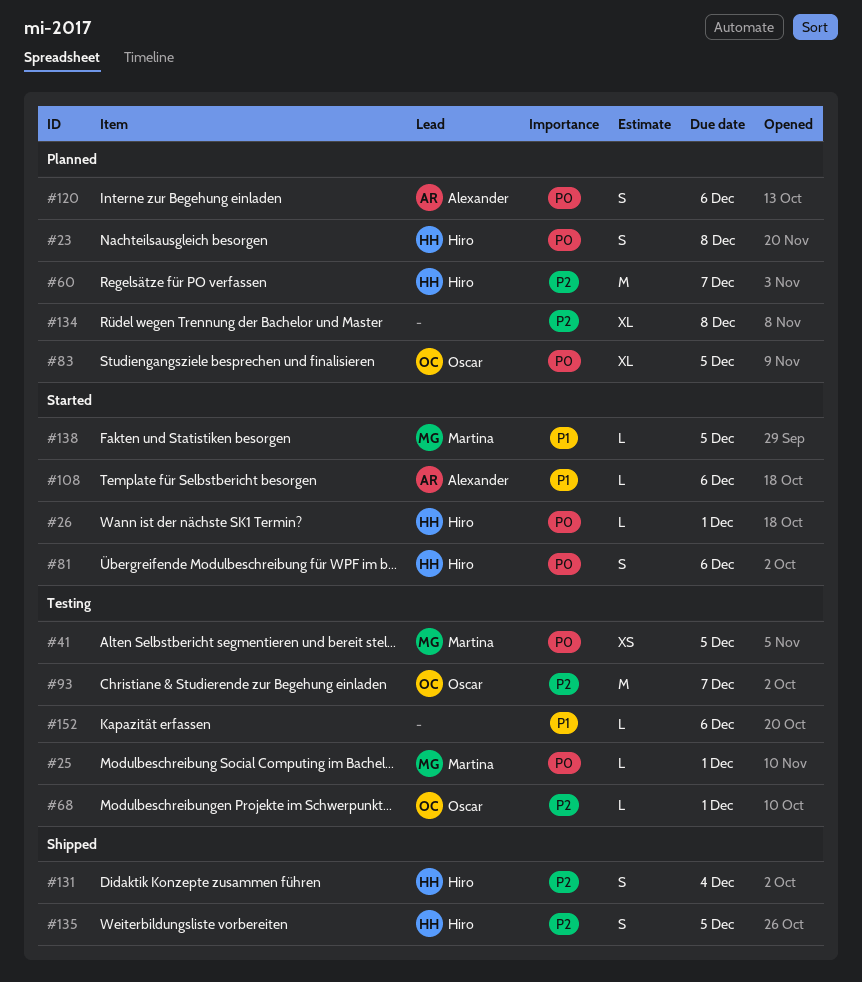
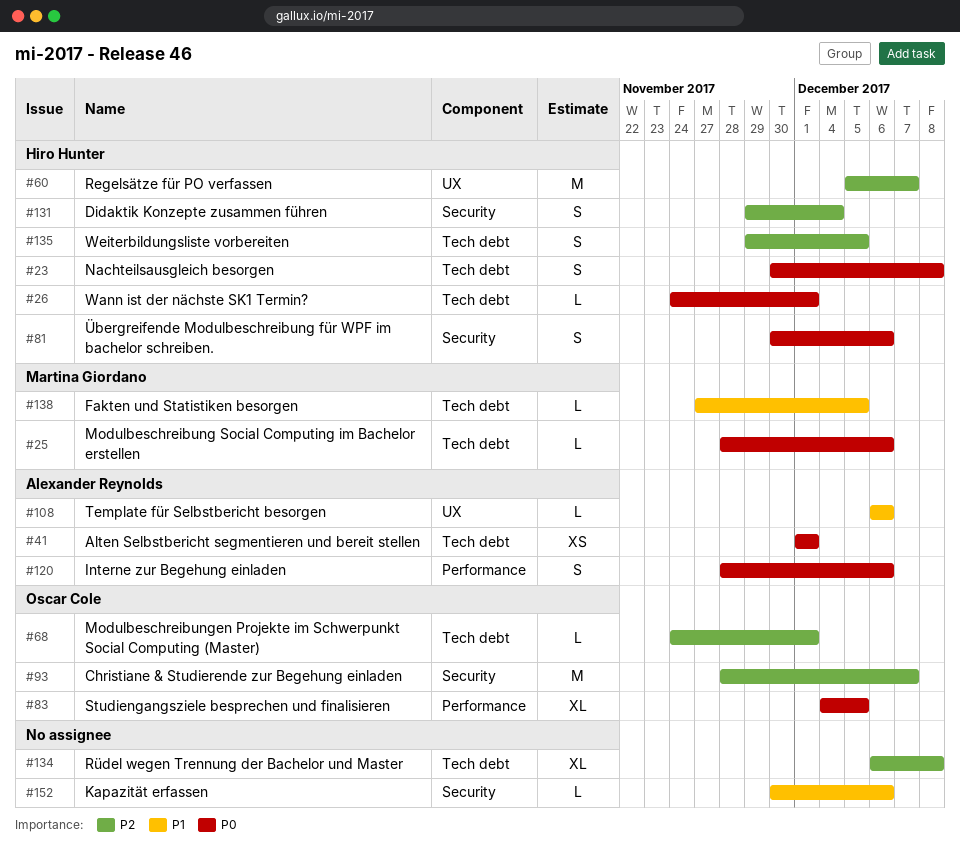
#25, due: Dec 1 -> Dec 6
#41, owner: Martina Giordano -> Alexander Reynolds
#41, due: Dec 5 -> Dec 1

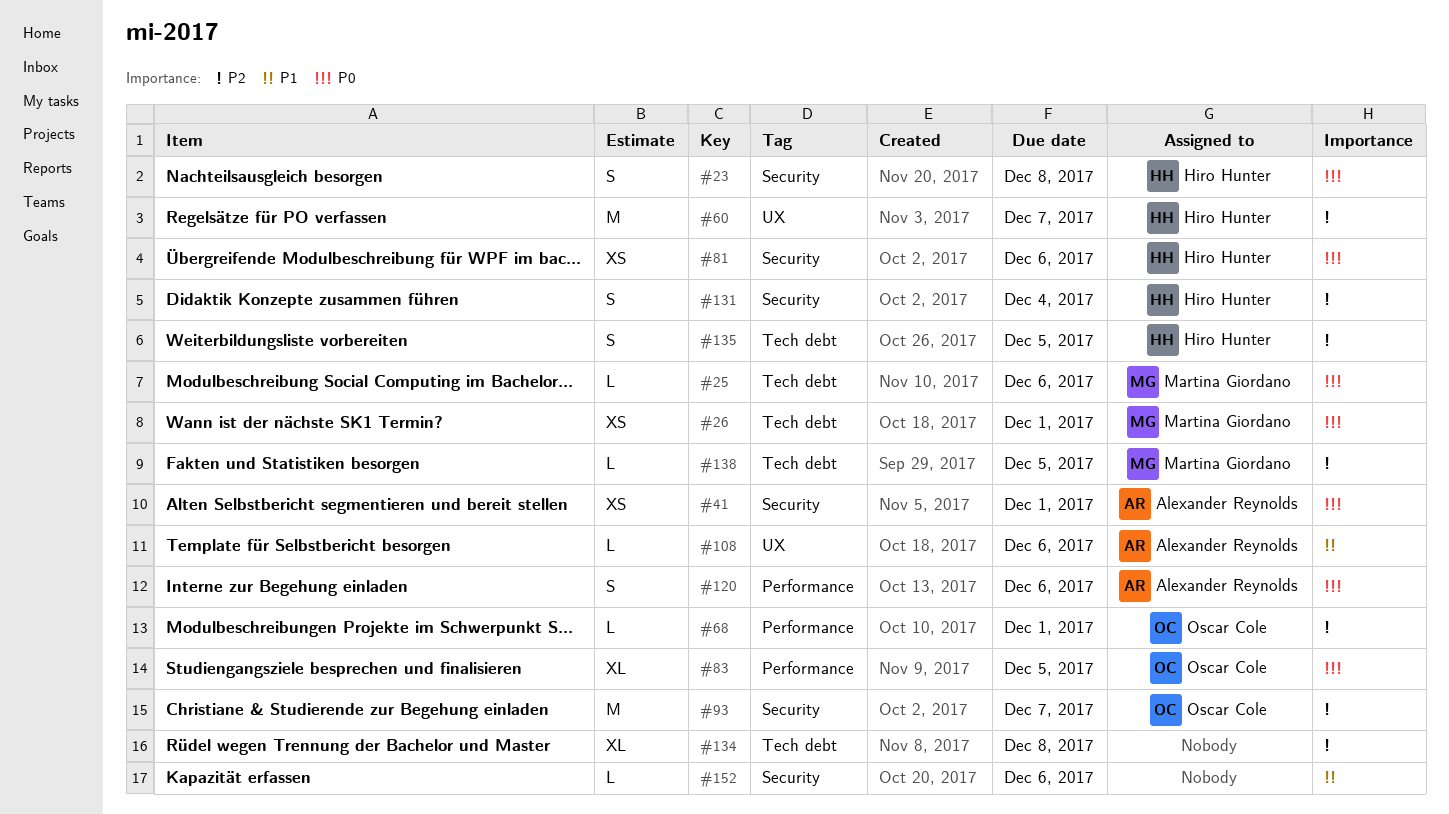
#23, label: Tech debt -> Security
#26, owner: Hiro Hunter -> Martina Giordano
#26, estimate: L -> XS
#41, label: Tech debt -> Security
#68, label: Tech debt -> Performance
#81, estimate: S -> XS
#138, priority: P1 -> P2

